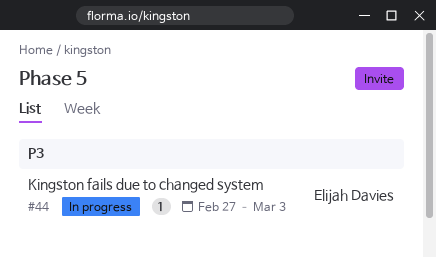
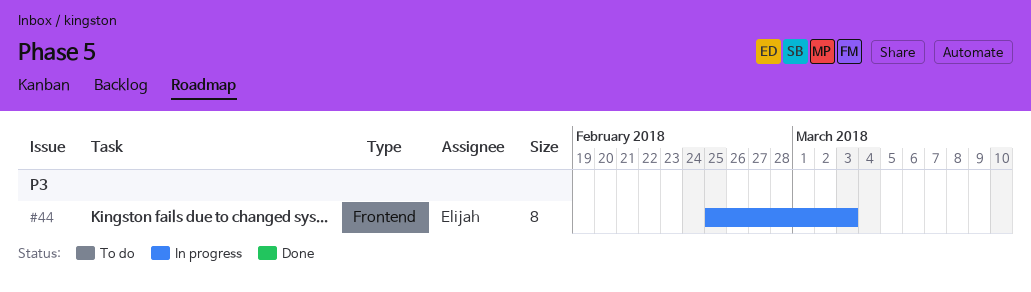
#44, estimate: 1 -> 8
#44, start: Feb 27 -> Feb 25

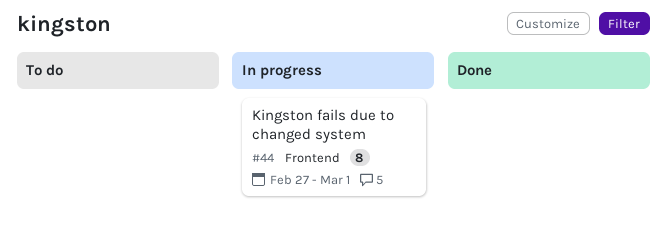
#44, start: Feb 25 -> Feb 27
#44, due: Mar 3 -> Mar 1

